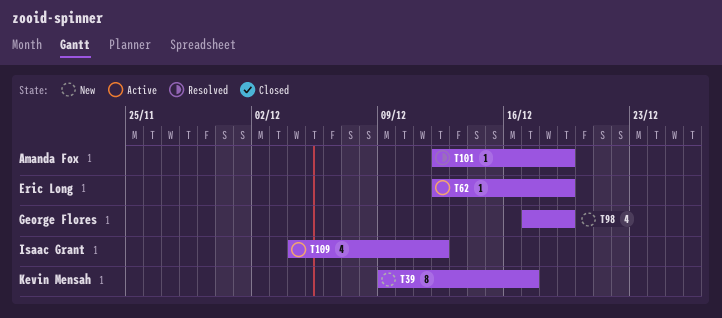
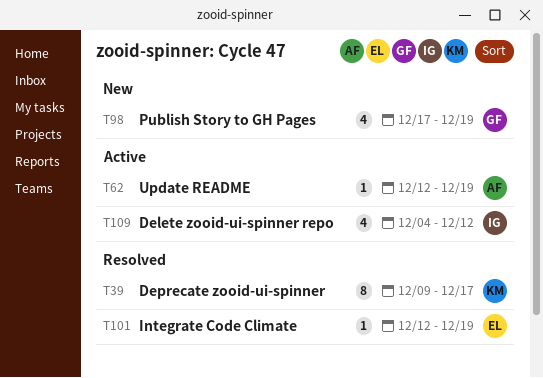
T39, status: New -> Resolved
T62, owner: Eric Long -> Amanda Fox
T101, owner: Amanda Fox -> Eric Long

